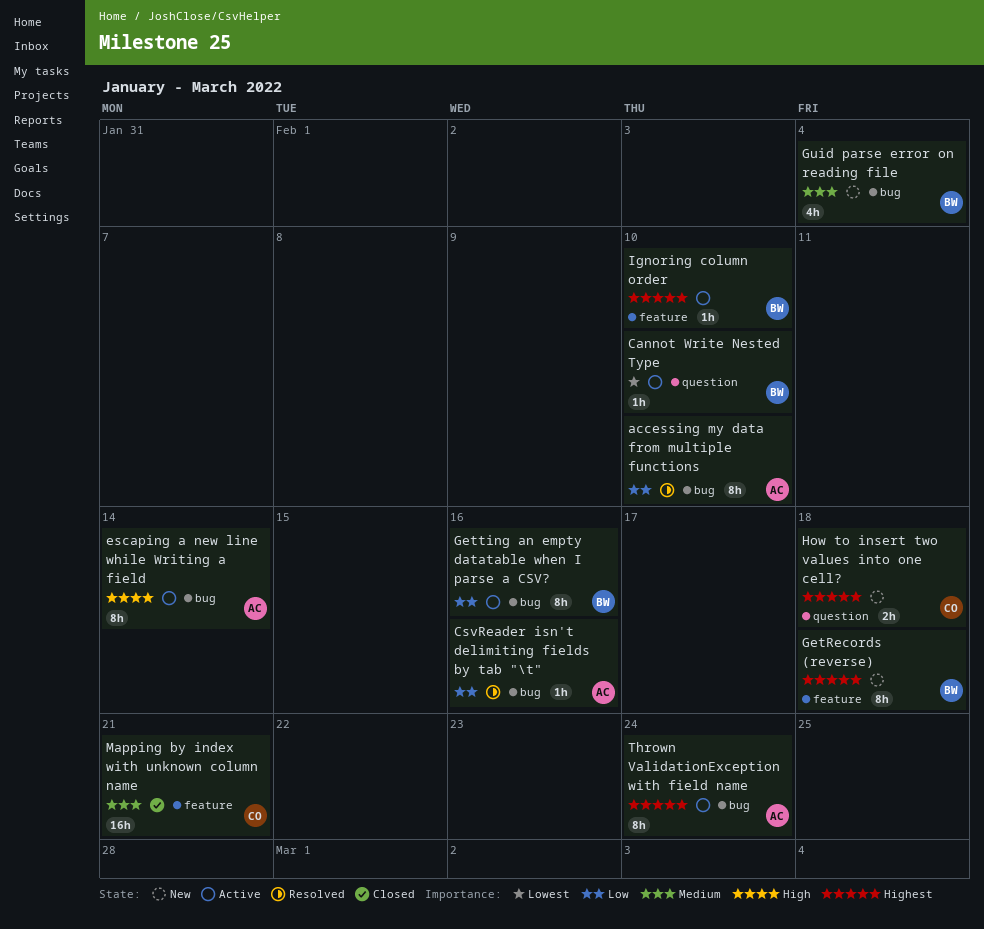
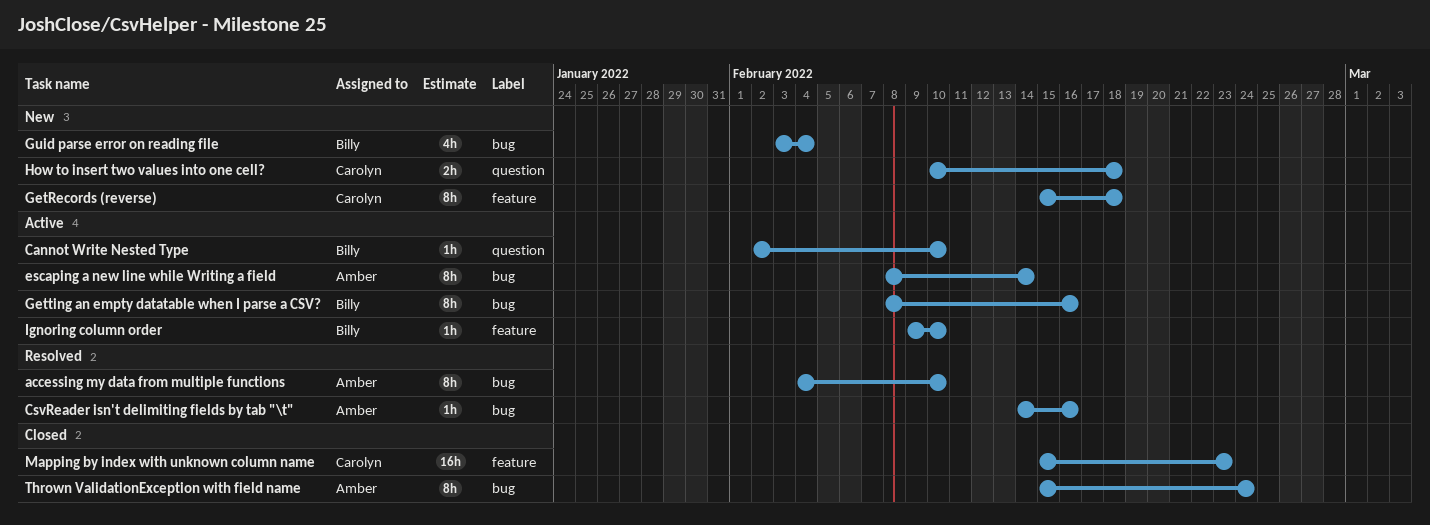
GetRecords (reverse), owner: Billy -> Carolyn
Mapping by index with unknown column name, due: Feb 21 -> Feb 23
Thrown ValidationException with field name, status: Active -> Closed

